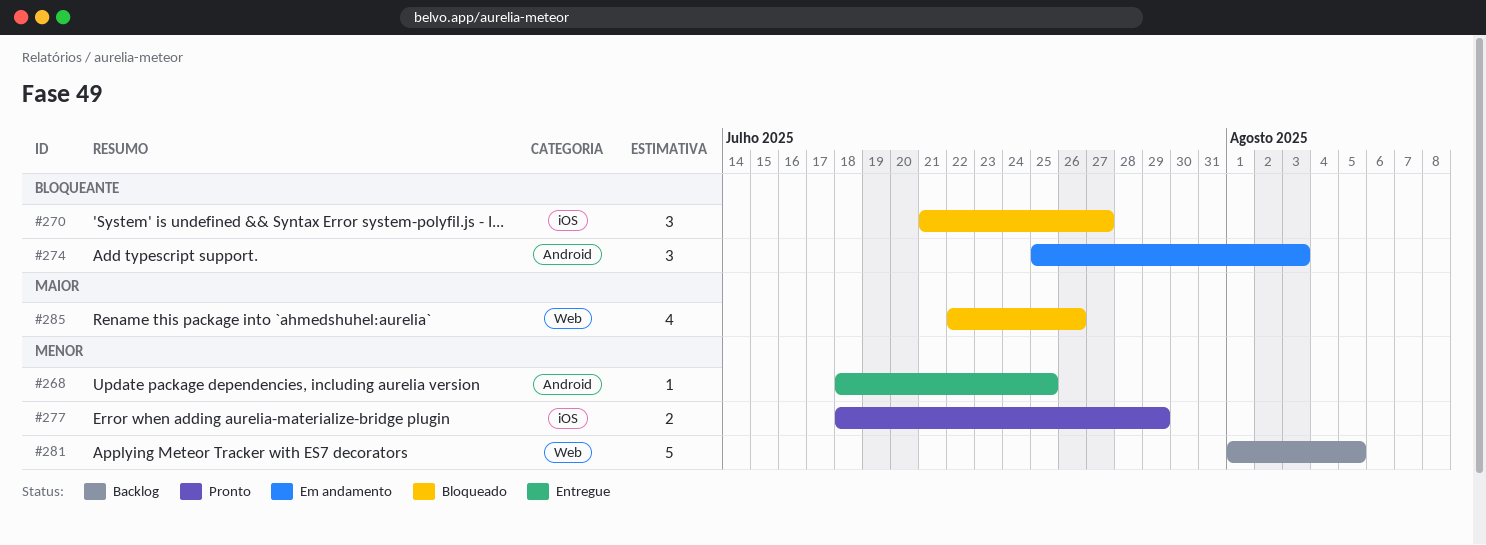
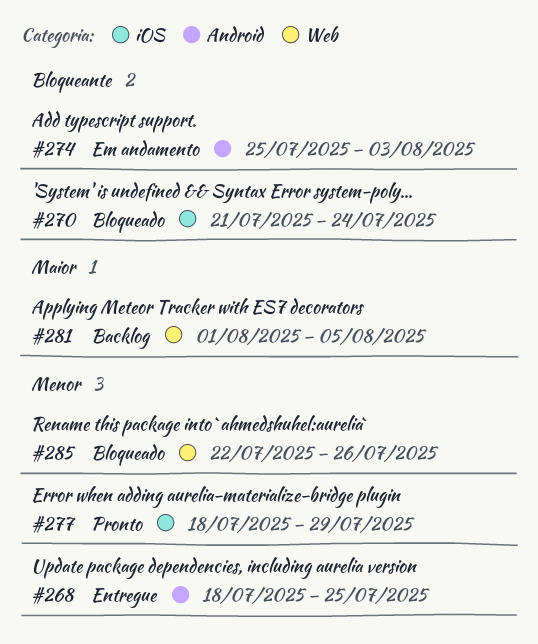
#270, due: Jul 27 -> Jul 24
#281, priority: Menor -> Maior
#285, priority: Maior -> Menor

